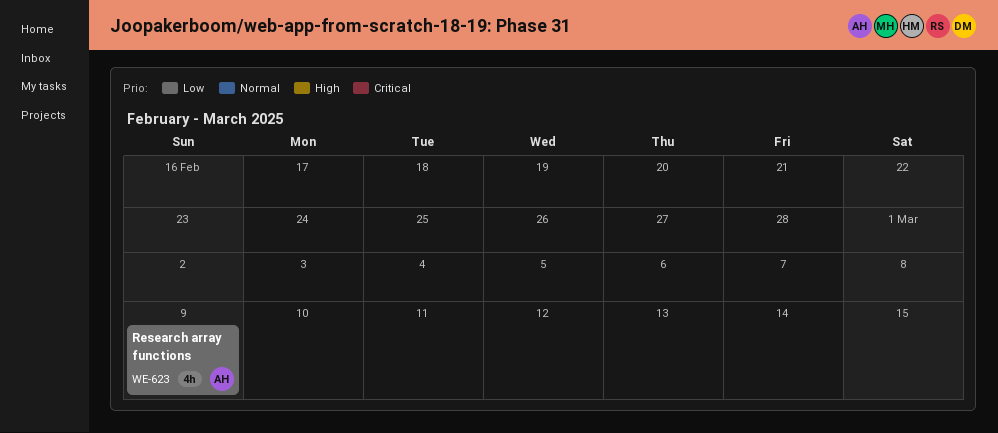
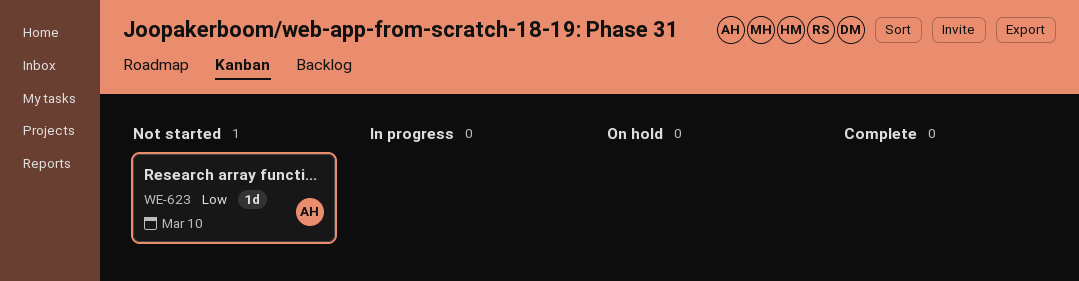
WE-623, estimate: 4h -> 1d
WE-623, due: Mar 9 -> Mar 10

